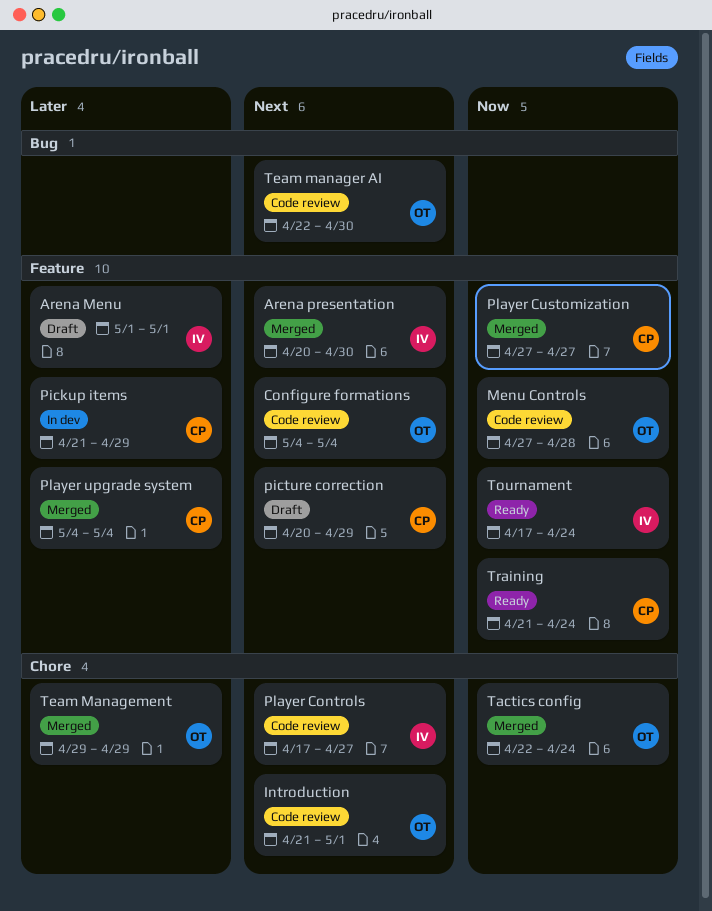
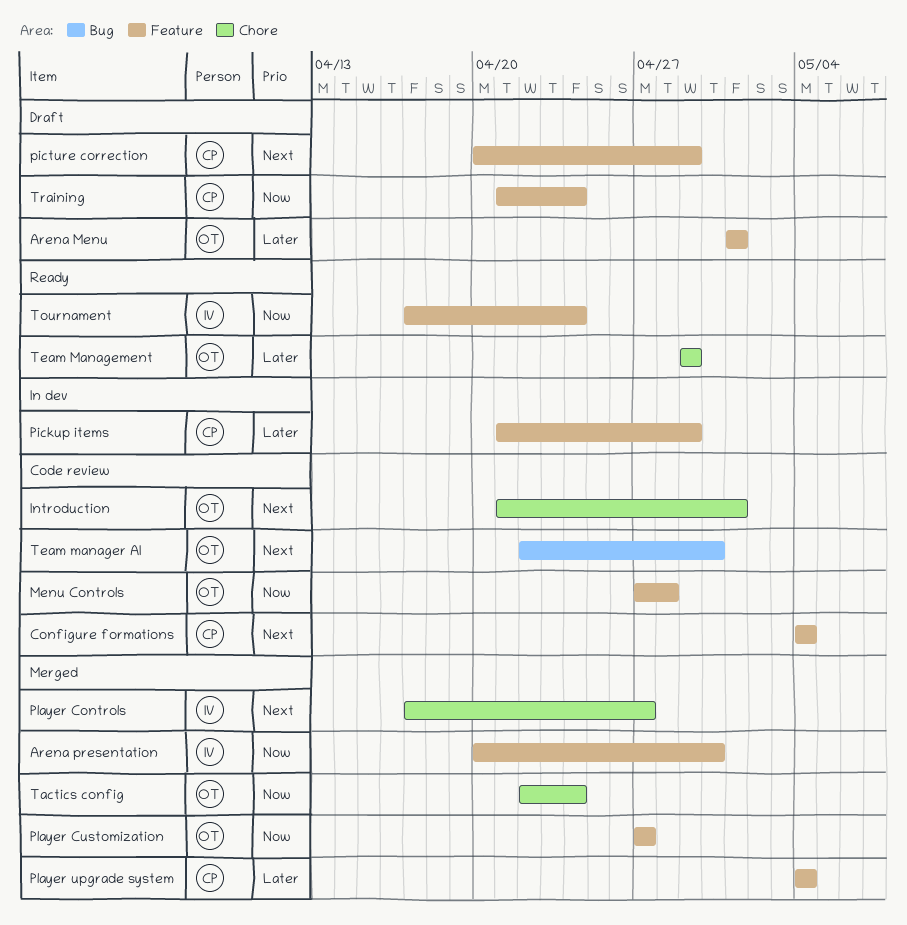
Arena Menu, owner: IV -> OT
Arena presentation, priority: Next -> Now
Configure formations, owner: OT -> CP
Player Controls, status: Code review -> Merged
Player Customization, owner: CP -> OT
Team Management, status: Merged -> Ready
Training, status: Ready -> Draft

